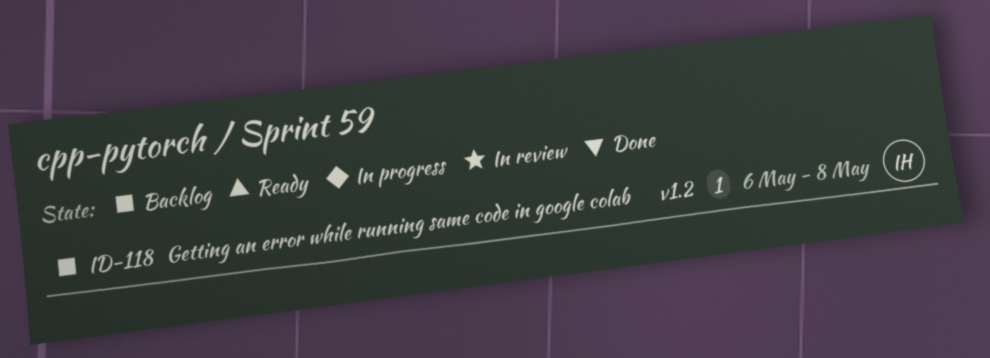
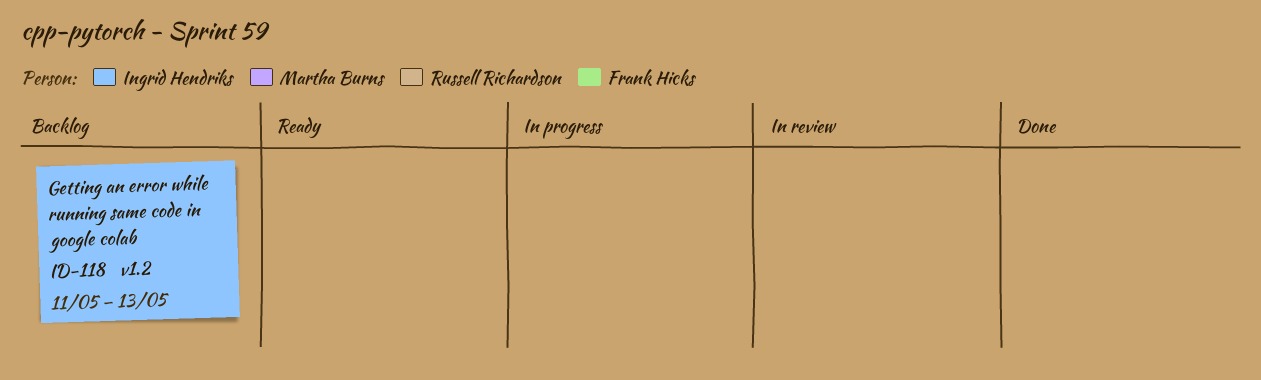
ID-118, start: May 6 -> May 11
ID-118, due: May 8 -> May 13

